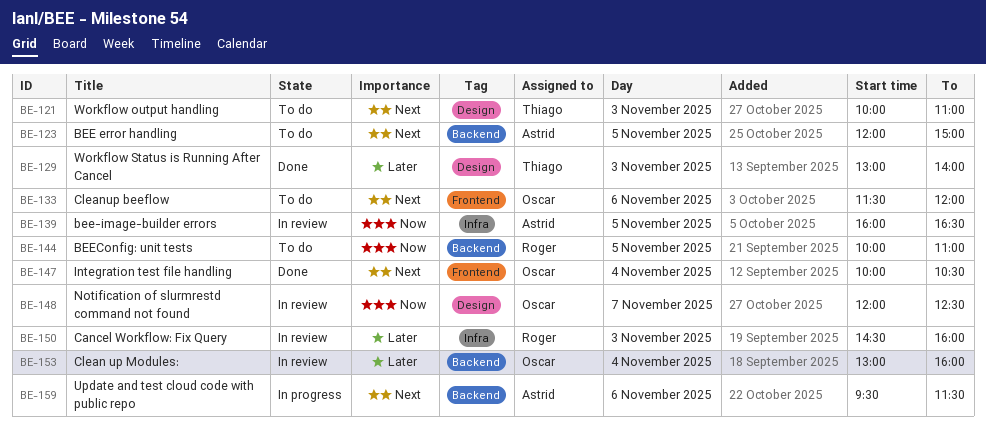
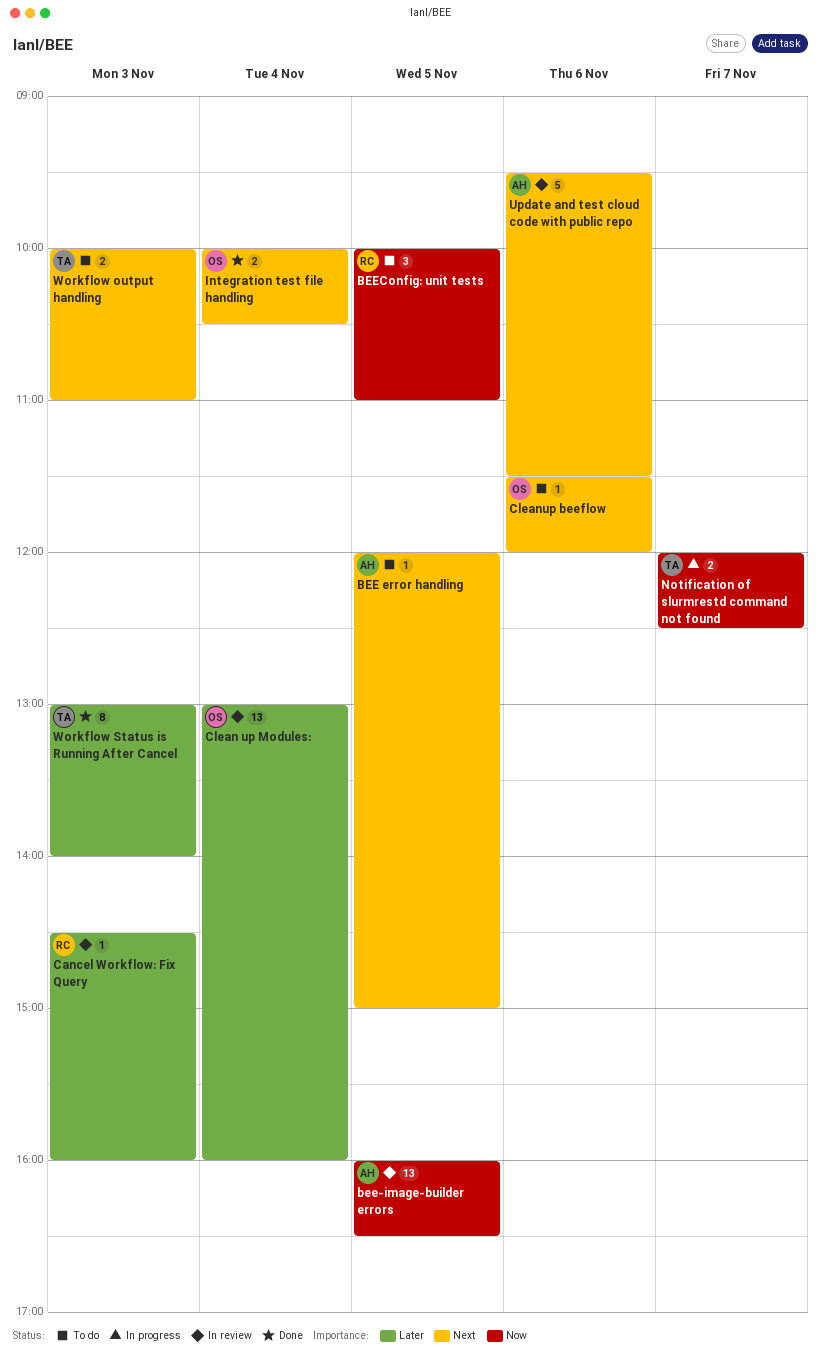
Notification of slurmrestd command not found, status: In review -> In progress
Notification of slurmrestd command not found, owner: Oscar -> Thiago
Update and test cloud code with public repo, status: In progress -> In review

